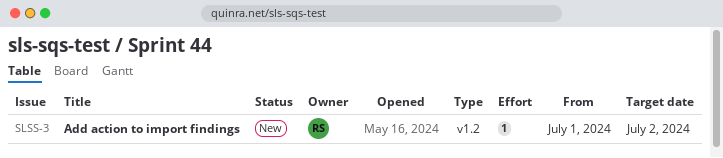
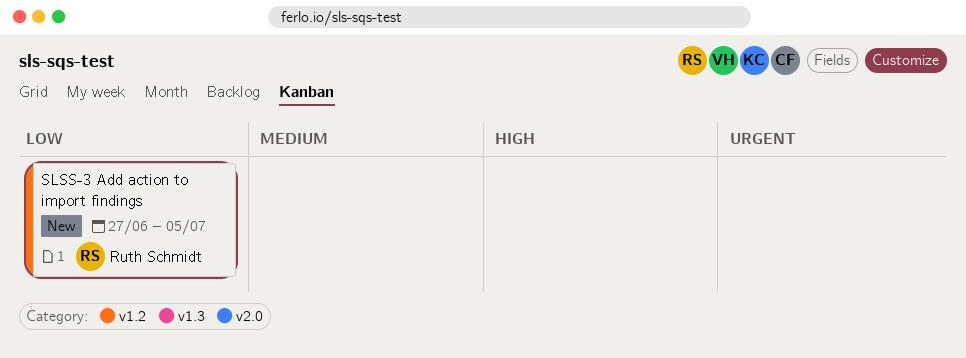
SLSS-3, start: Jul 1 -> Jun 27
SLSS-3, due: Jul 2 -> Jul 5

